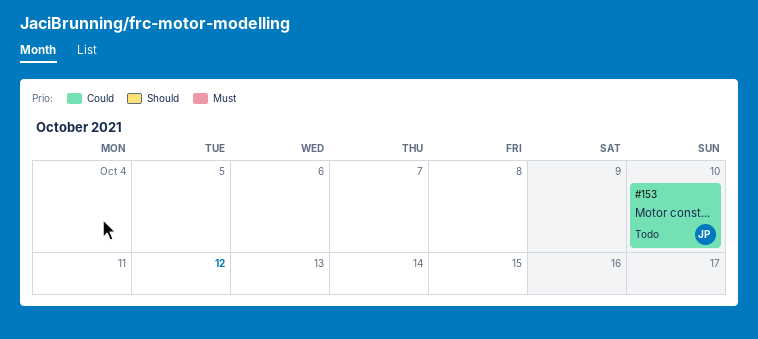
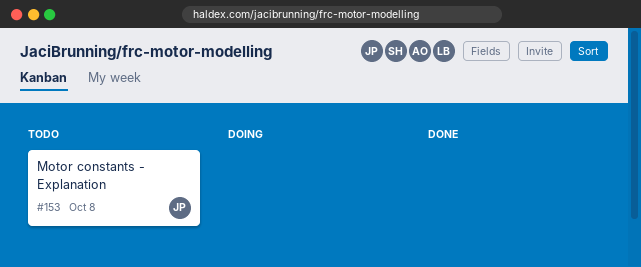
#153, due: Oct 10 -> Oct 8

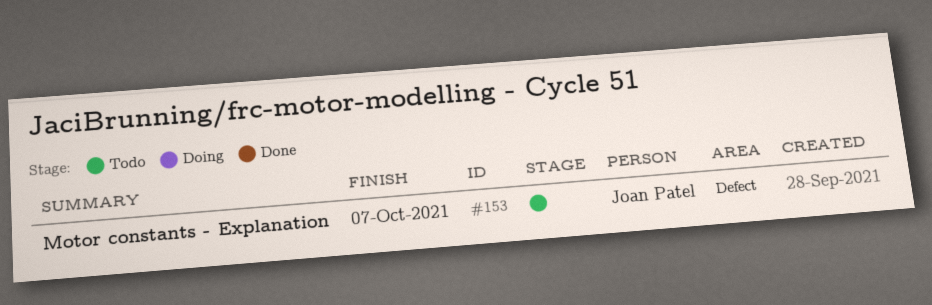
#153, due: Oct 8 -> Oct 7

